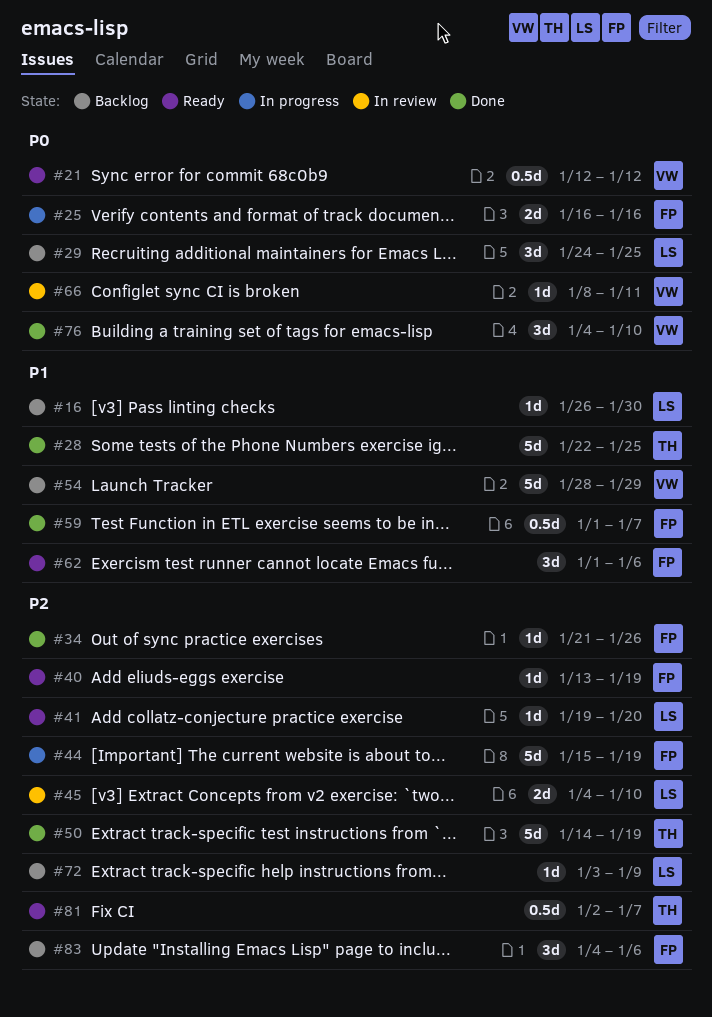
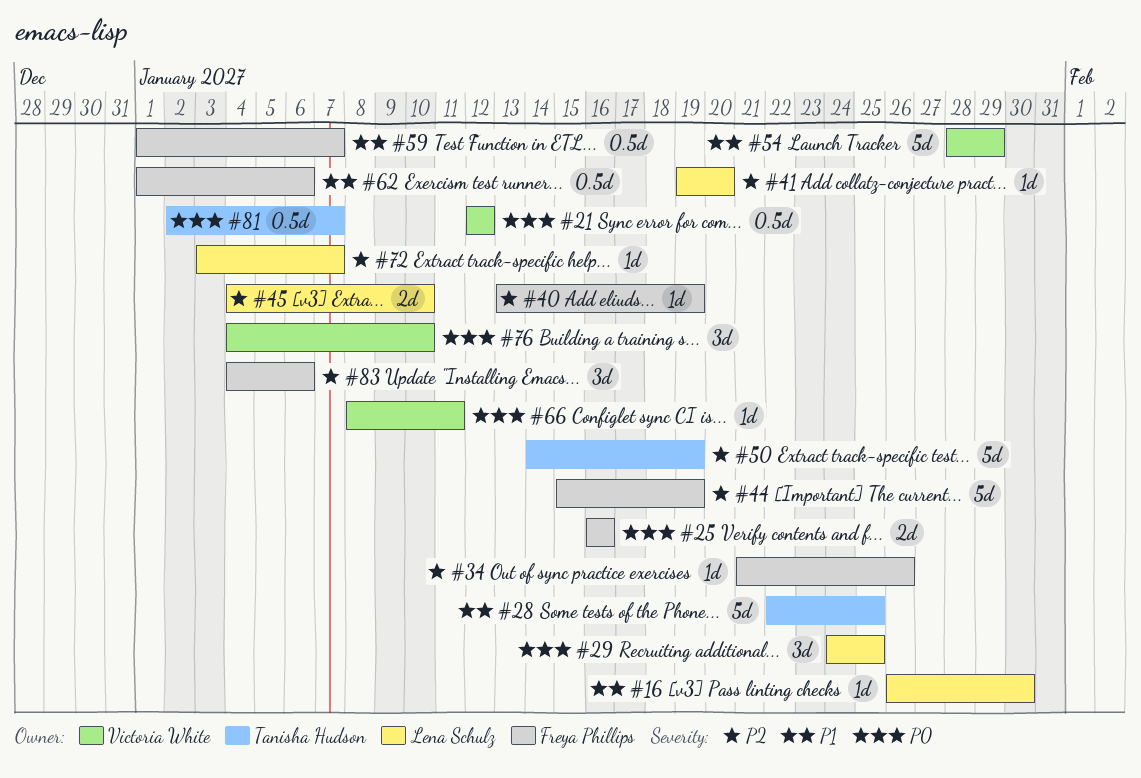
#62, estimate: 3d -> 0.5d
#72, due: Jan 9 -> Jan 7
#81, priority: P2 -> P0

